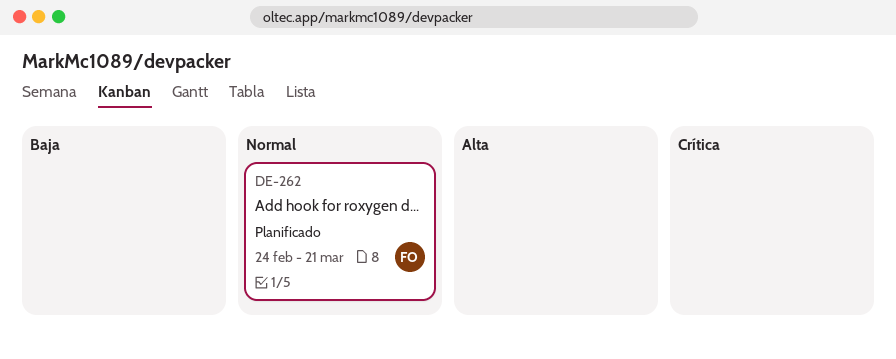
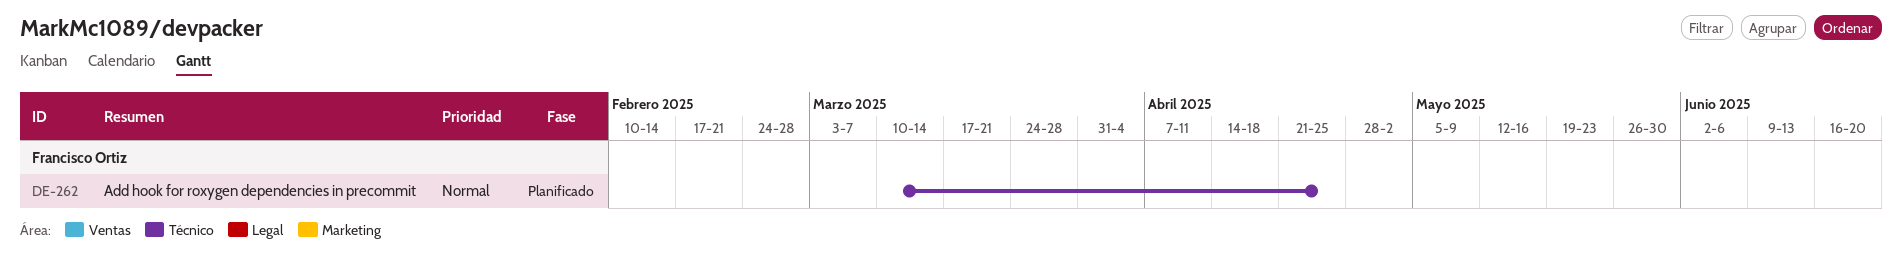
DE-262, start: Feb 24 -> Mar 10
DE-262, due: Mar 21 -> Apr 25

